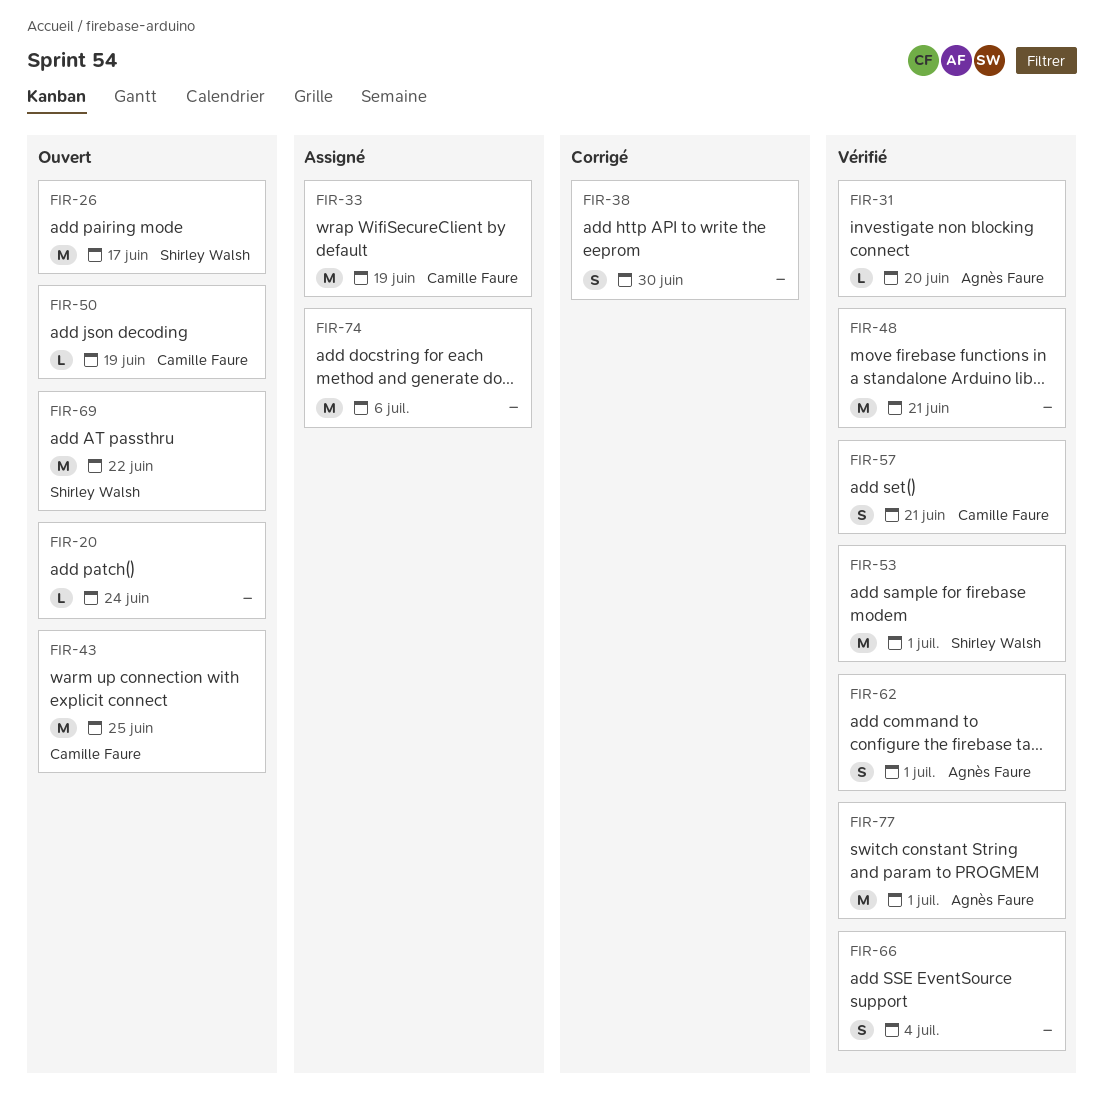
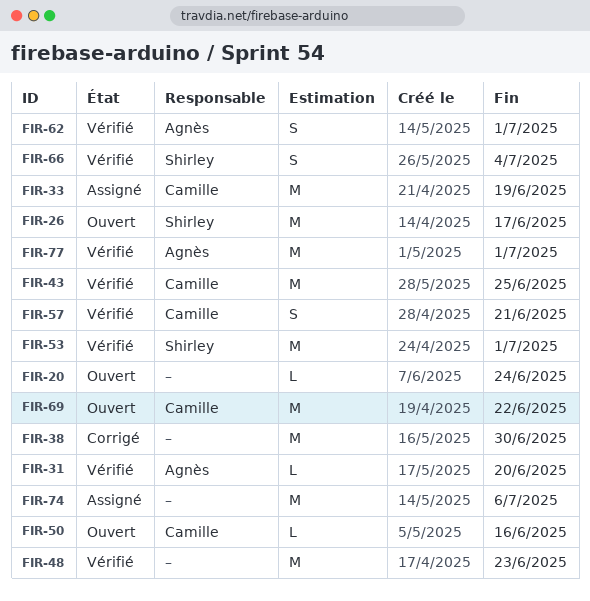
FIR-38, estimate: S -> M
FIR-43, status: Ouvert -> Vérifié
FIR-48, due: Jun 21 -> Jun 23
FIR-50, due: Jun 19 -> Jun 16
FIR-66, owner: none -> Shirley Walsh
FIR-69, owner: Shirley Walsh -> Camille Faure

